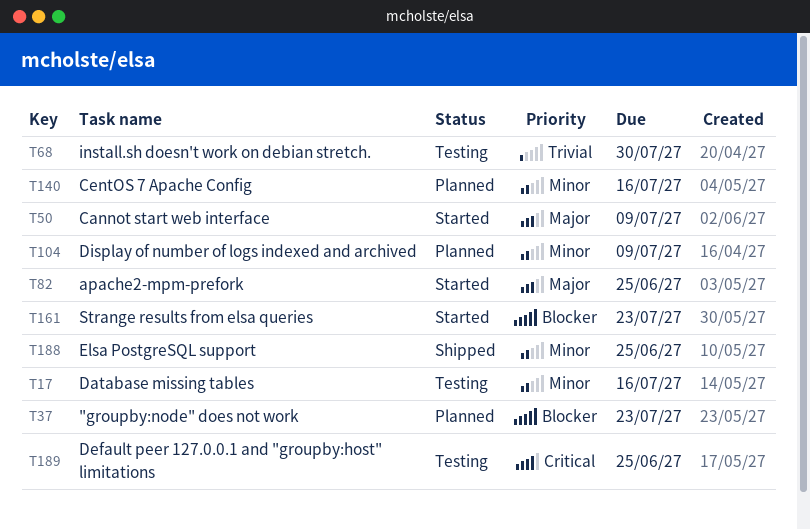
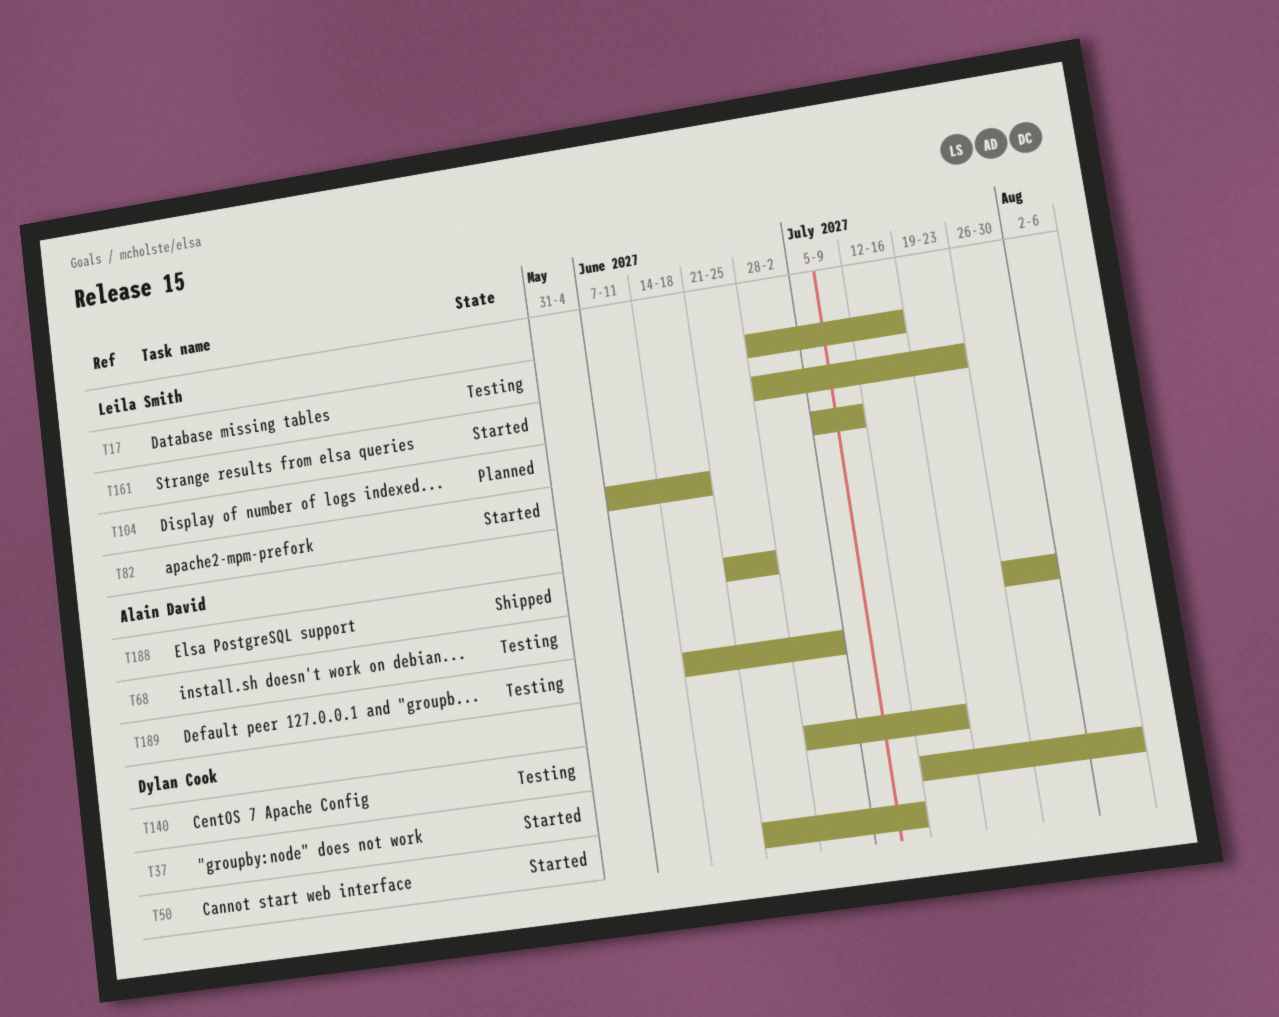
T37, status: Planned -> Started
T37, due: Jul 23 -> Aug 6
T82, due: Jun 25 -> Jun 18
T140, status: Planned -> Testing
T189, due: Jun 25 -> Jul 2

